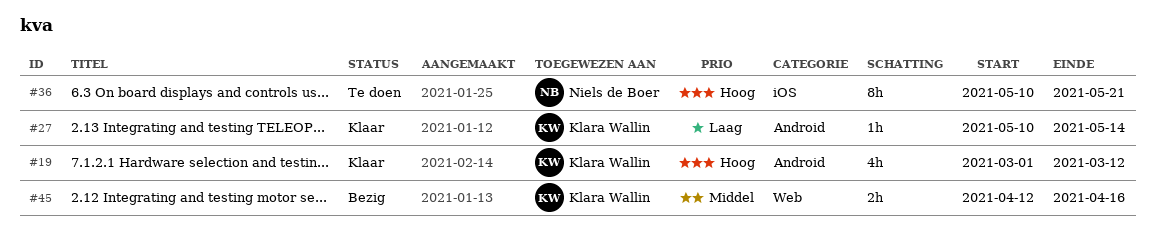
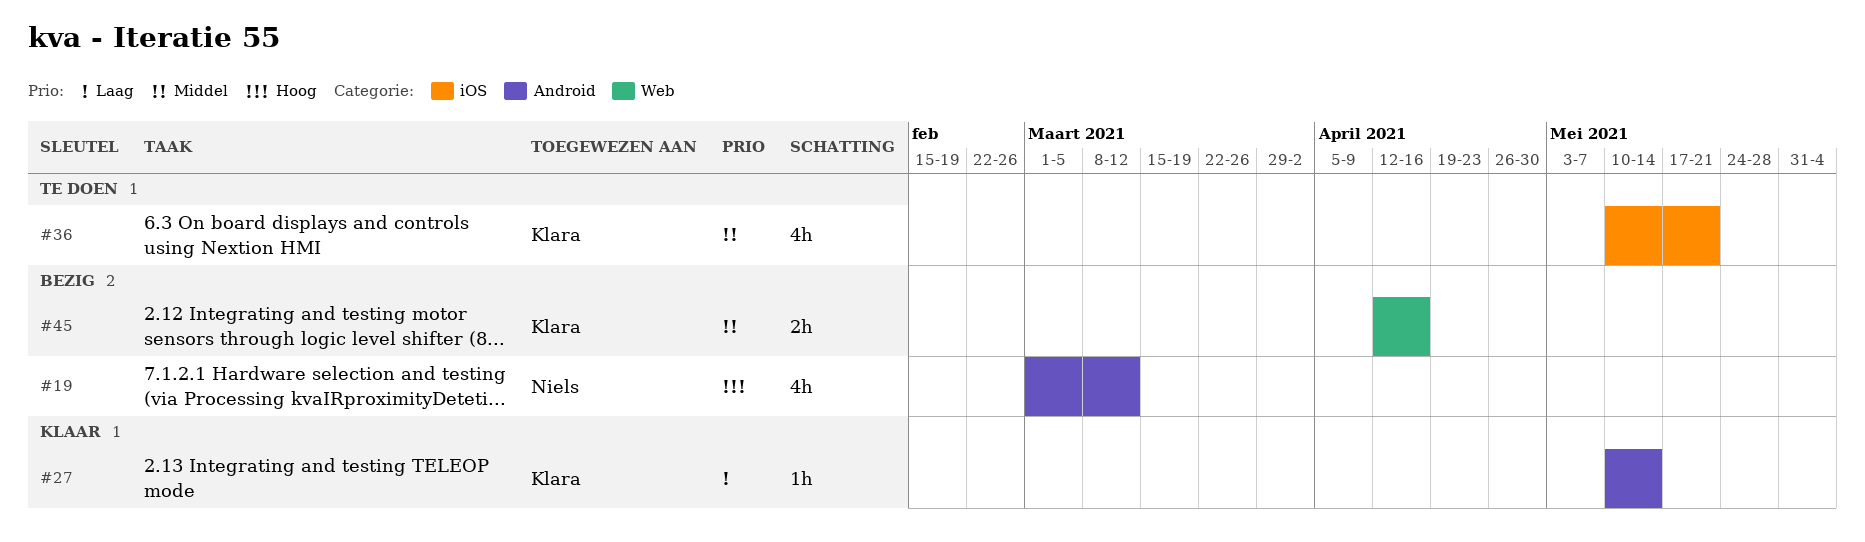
#19, status: Klaar -> Bezig
#19, owner: Klara Wallin -> Niels de Boer
#36, owner: Niels de Boer -> Klara Wallin
#36, priority: Hoog -> Middel
#36, estimate: 8h -> 4h

